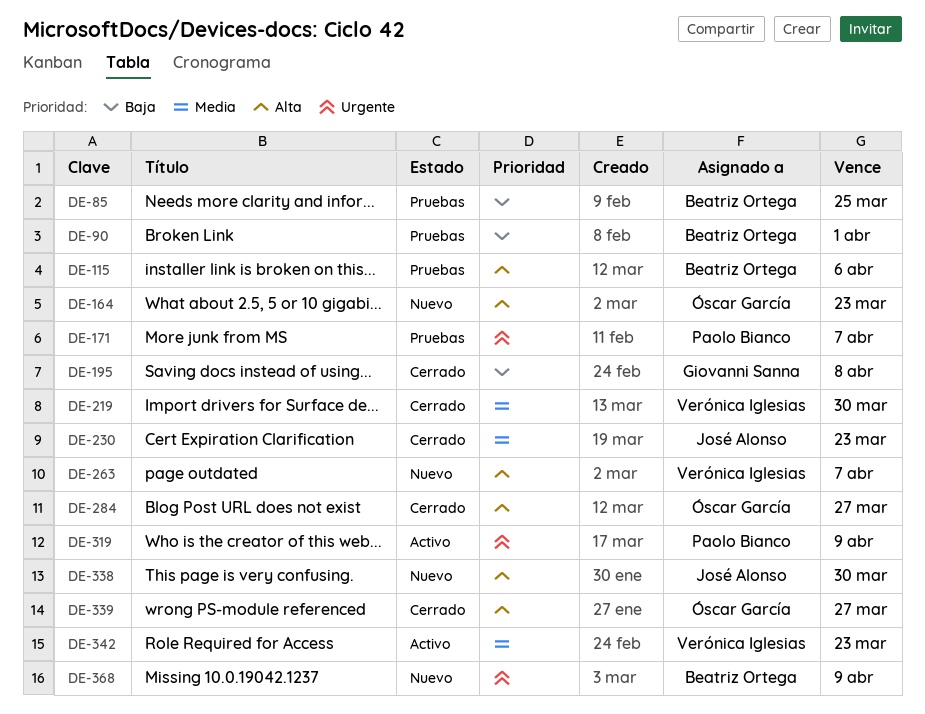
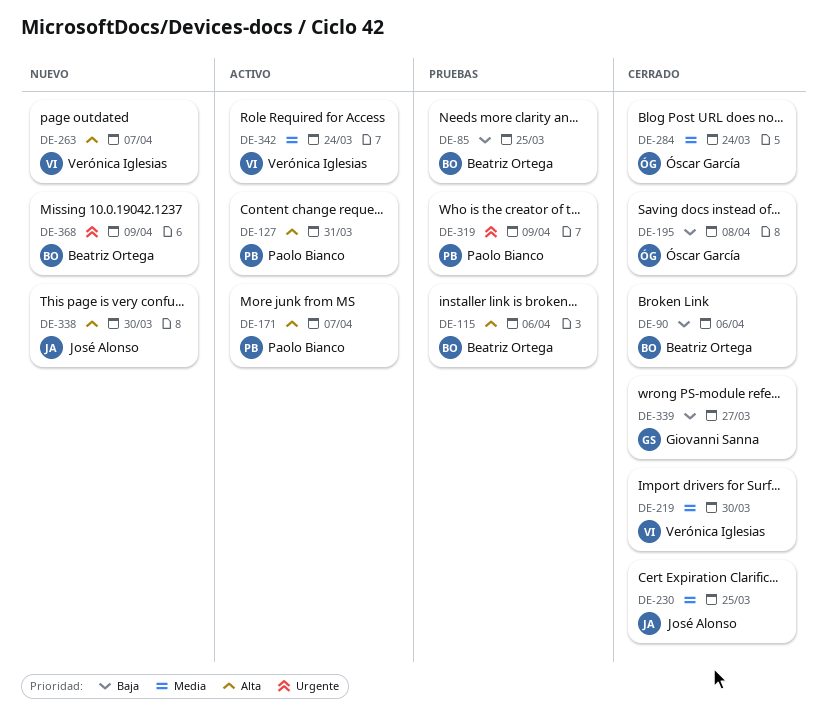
DE-90, status: Pruebas -> Cerrado
DE-90, due: Apr 1 -> Apr 6
DE-127: none -> present
DE-164: present -> none
DE-171, status: Pruebas -> Activo
DE-171, priority: Urgente -> Alta
DE-195, owner: Giovanni Sanna -> Óscar García
DE-230, due: Mar 23 -> Mar 25
DE-284, priority: Alta -> Media
DE-284, due: Mar 27 -> Mar 24
DE-319, status: Activo -> Pruebas
DE-339, owner: Óscar García -> Giovanni Sanna
DE-339, priority: Alta -> Baja
DE-342, due: Mar 23 -> Mar 24

